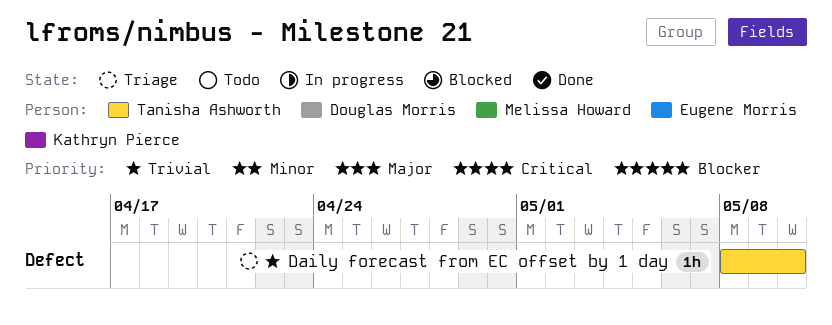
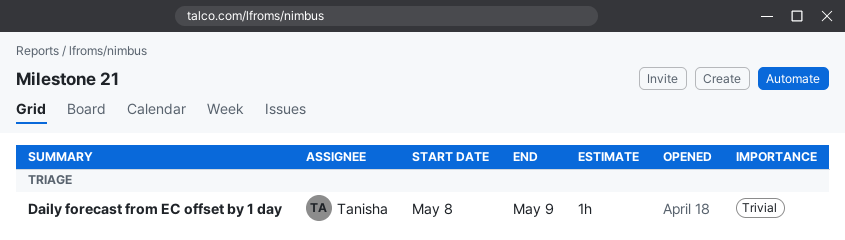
Daily forecast from EC offset by 1 day, due: May 10 -> May 9

